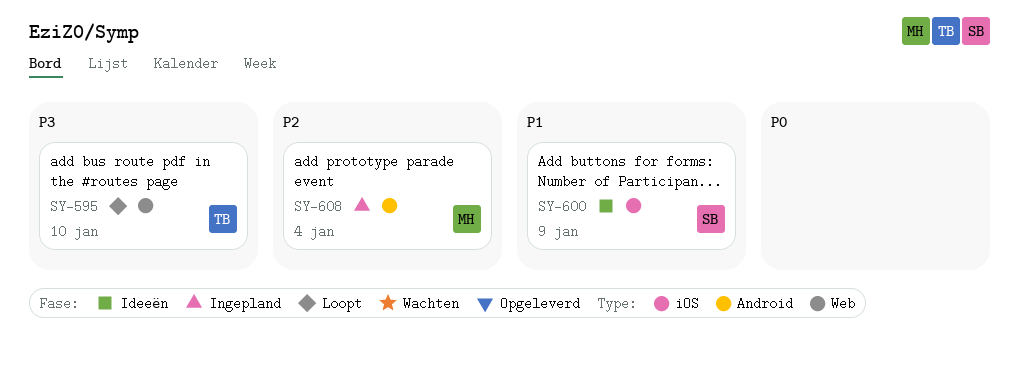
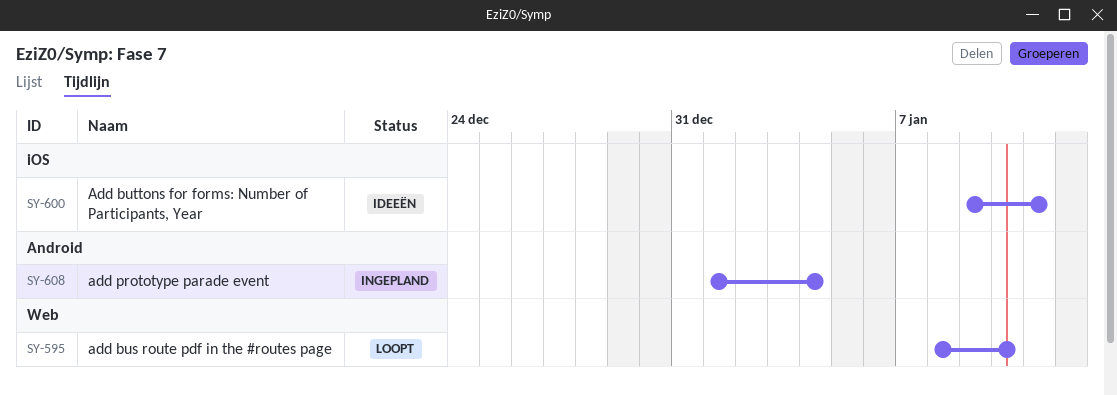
SY-600, due: Jan 9 -> Jan 11

